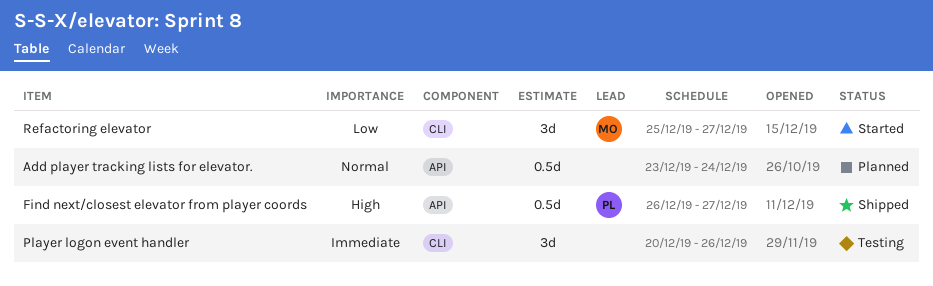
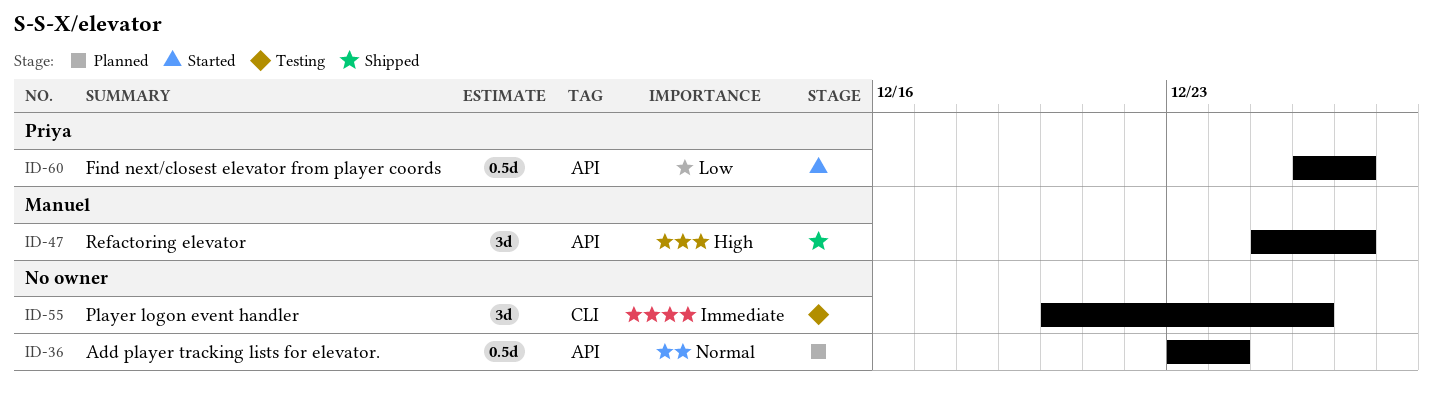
Find next/closest elevator from player coords, status: Shipped -> Started
Find next/closest elevator from player coords, priority: High -> Low
Refactoring elevator, status: Started -> Shipped
Refactoring elevator, priority: Low -> High
Refactoring elevator, label: CLI -> API

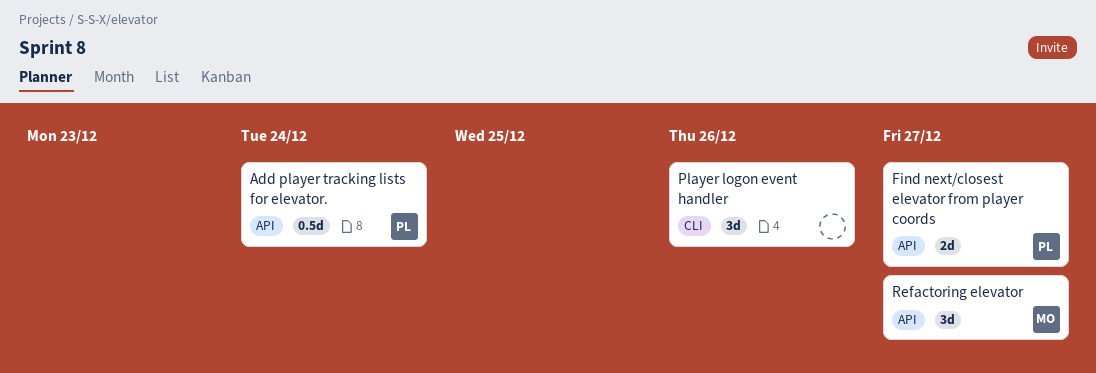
Add player tracking lists for elevator., owner: none -> Priya
Find next/closest elevator from player coords, estimate: 0.5d -> 2d

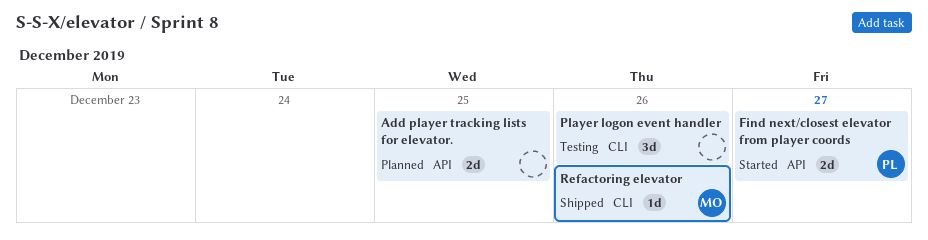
Add player tracking lists for elevator., owner: PL -> none
Add player tracking lists for elevator., estimate: 0.5d -> 2d
Add player tracking lists for elevator., due: Dec 24 -> Dec 25
Refactoring elevator, label: API -> CLI
Refactoring elevator, estimate: 3d -> 1d
Refactoring elevator, due: Dec 27 -> Dec 26

